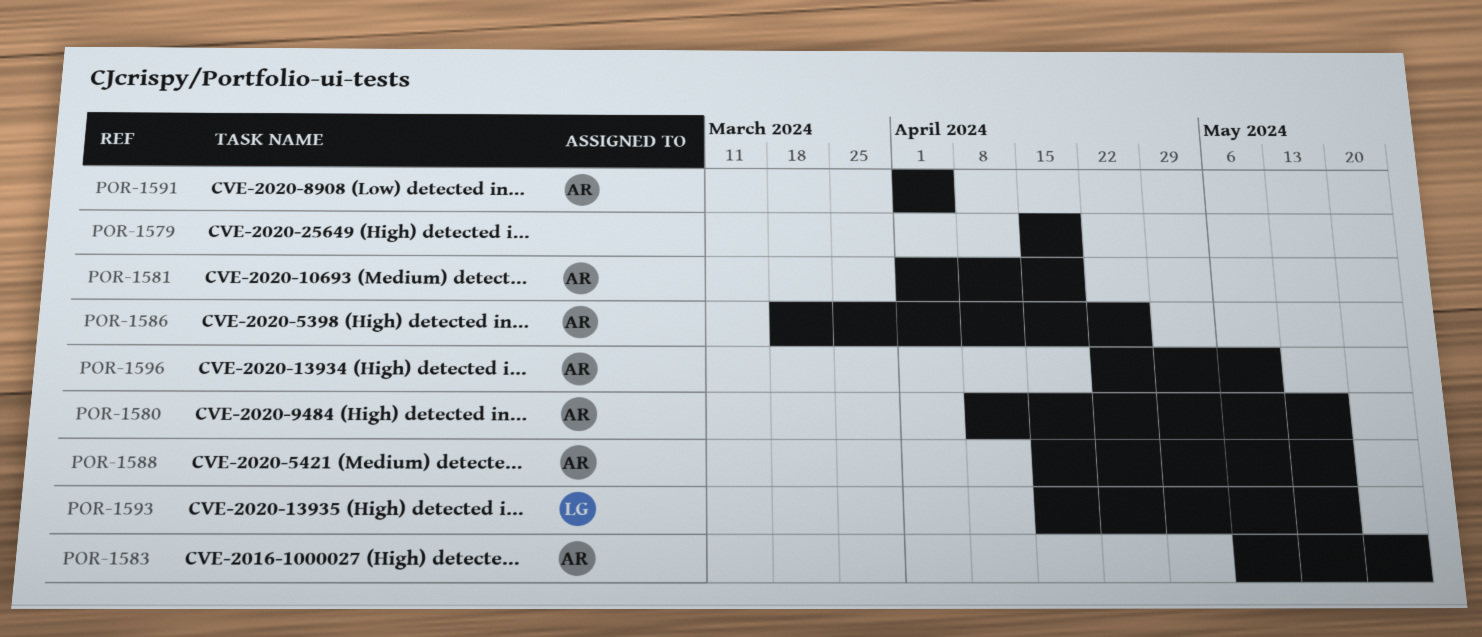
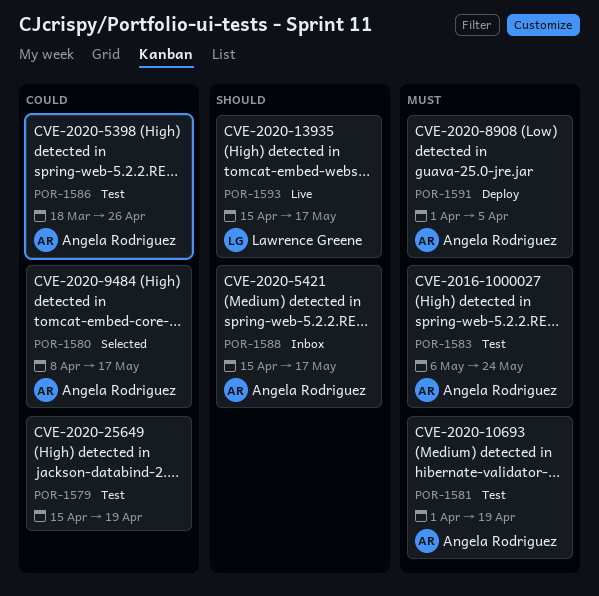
POR-1596: present -> none

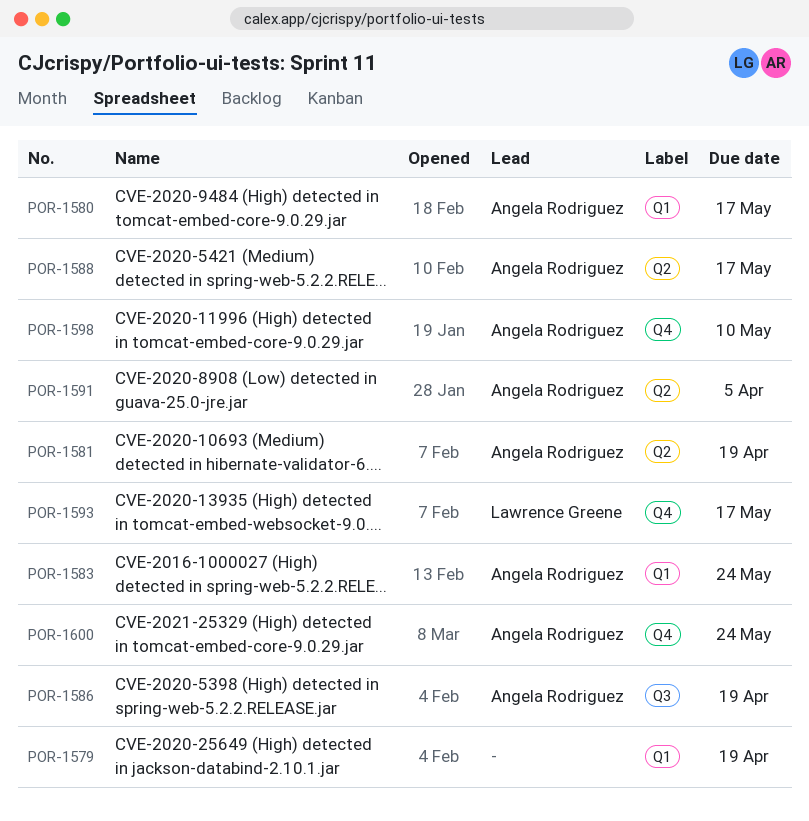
POR-1586, due: Apr 26 -> Apr 19
POR-1598: none -> present
POR-1600: none -> present

